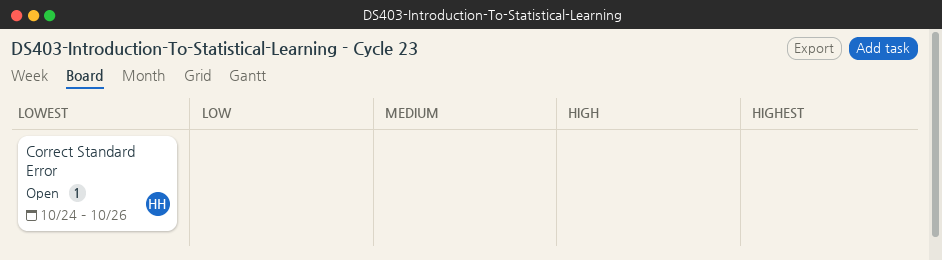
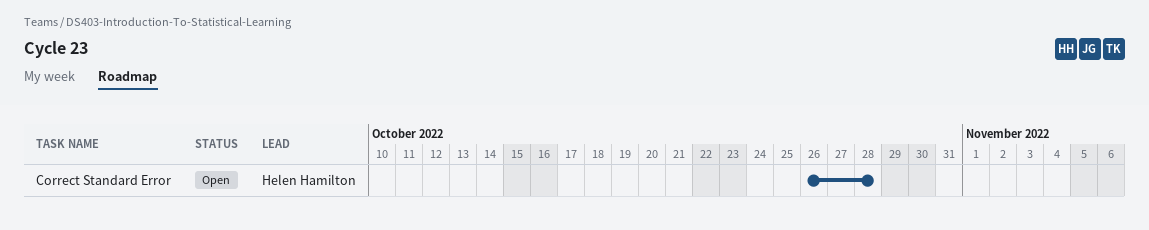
Correct Standard Error, start: Oct 24 -> Oct 26
Correct Standard Error, due: Oct 26 -> Oct 28

